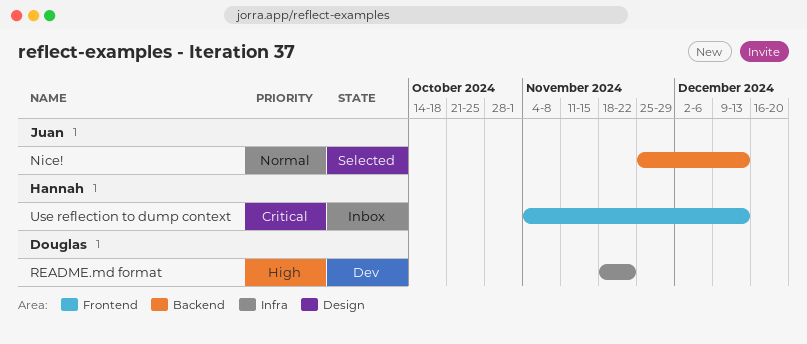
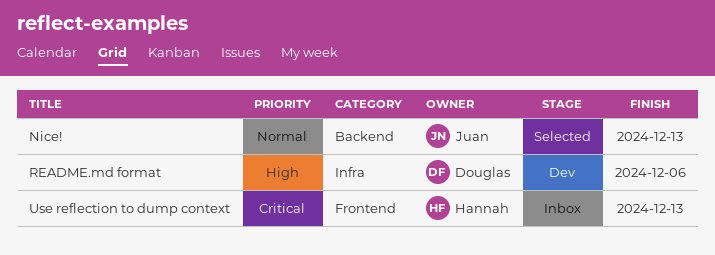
README.md format, due: Nov 22 -> Dec 6

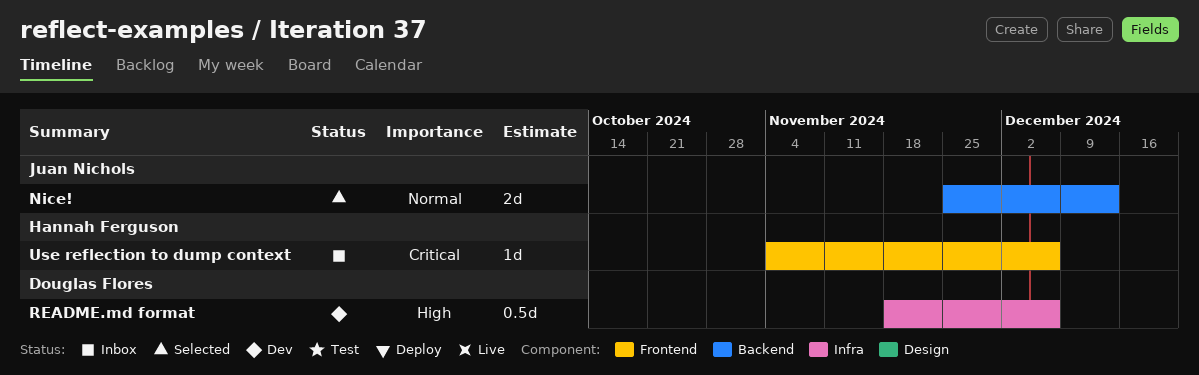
Use reflection to dump context, due: Dec 13 -> Dec 6

